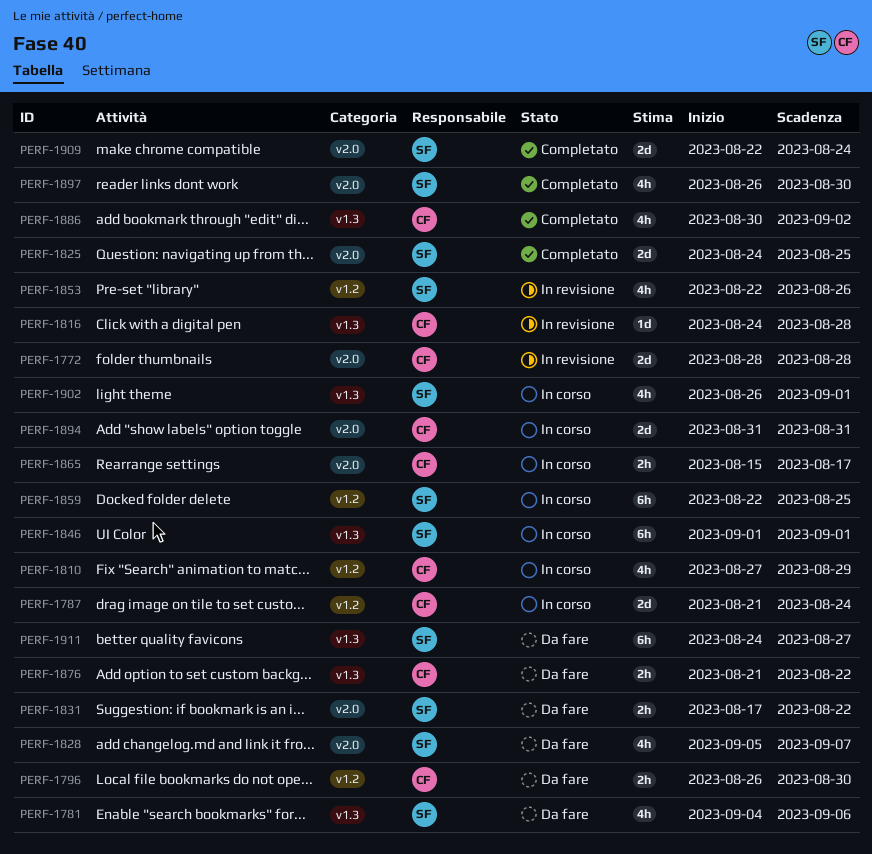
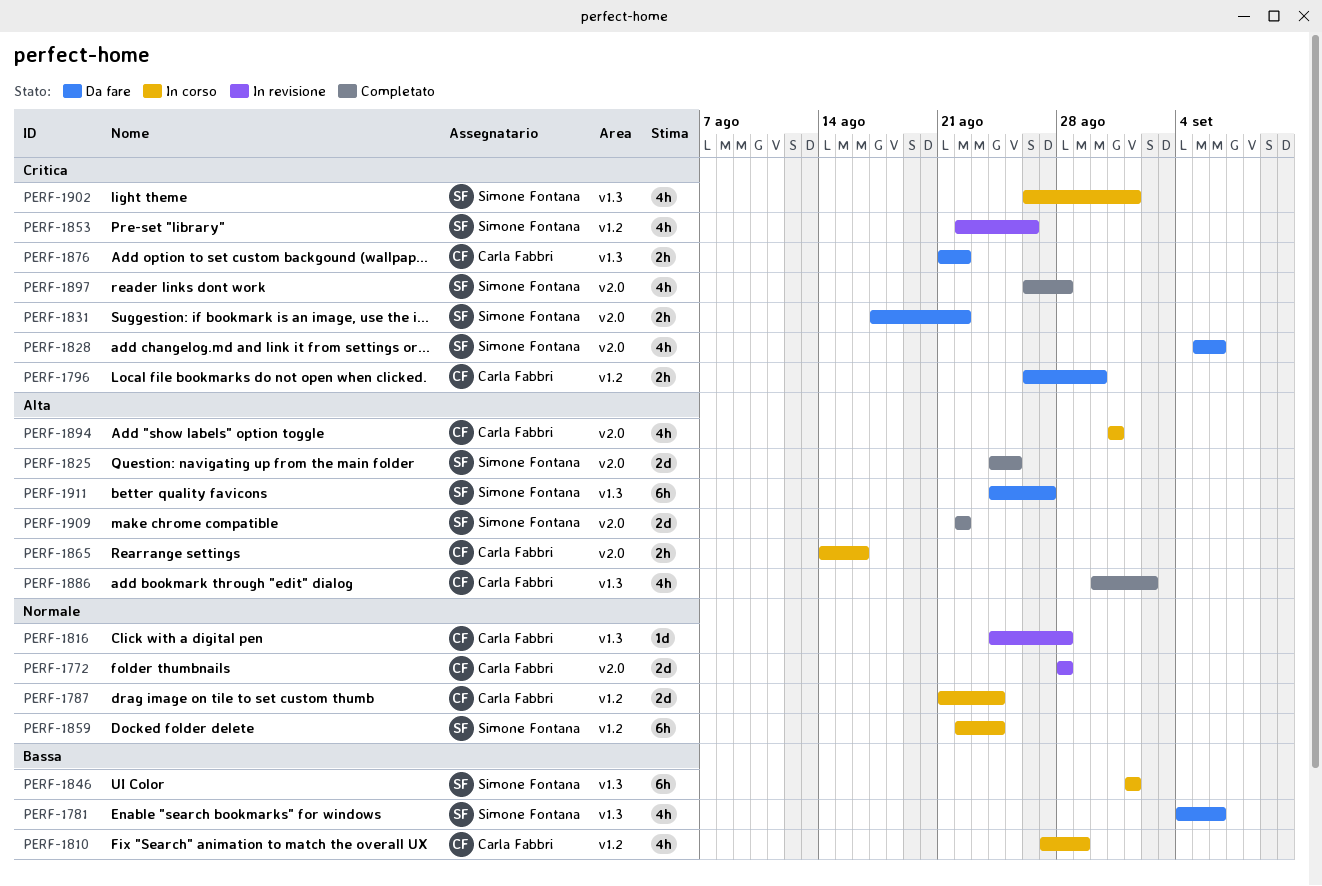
PERF-1828, due: Sep 7 -> Sep 6
PERF-1859, due: Aug 25 -> Aug 24
PERF-1865, start: Aug 15 -> Aug 14
PERF-1865, due: Aug 17 -> Aug 16
PERF-1894, estimate: 2d -> 4h
PERF-1897, due: Aug 30 -> Aug 28
PERF-1909, due: Aug 24 -> Aug 22

